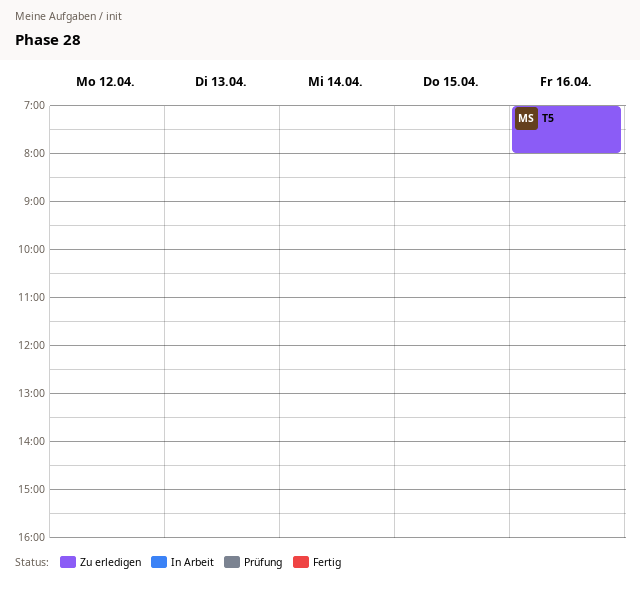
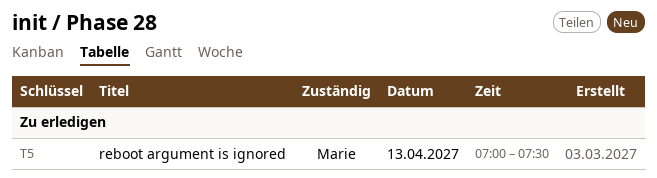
T5, day: Apr 16 -> Apr 13
T5, ends: 08:00 -> 07:30

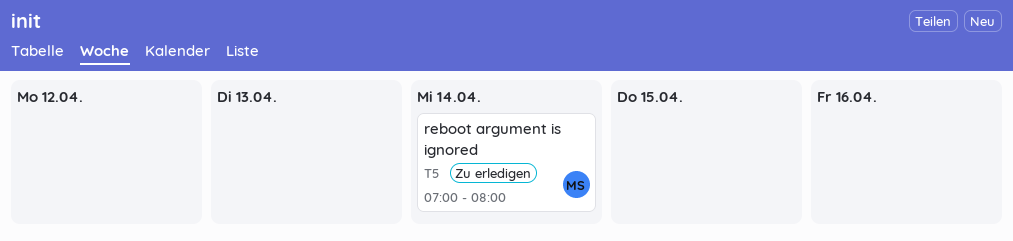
T5, day: Apr 13 -> Apr 14
T5, ends: 07:30 -> 08:00

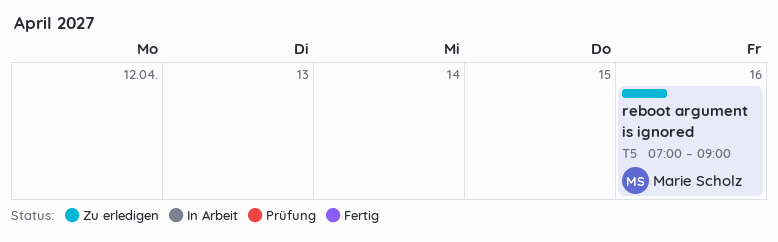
T5, day: Apr 14 -> Apr 16
T5, ends: 08:00 -> 09:00

